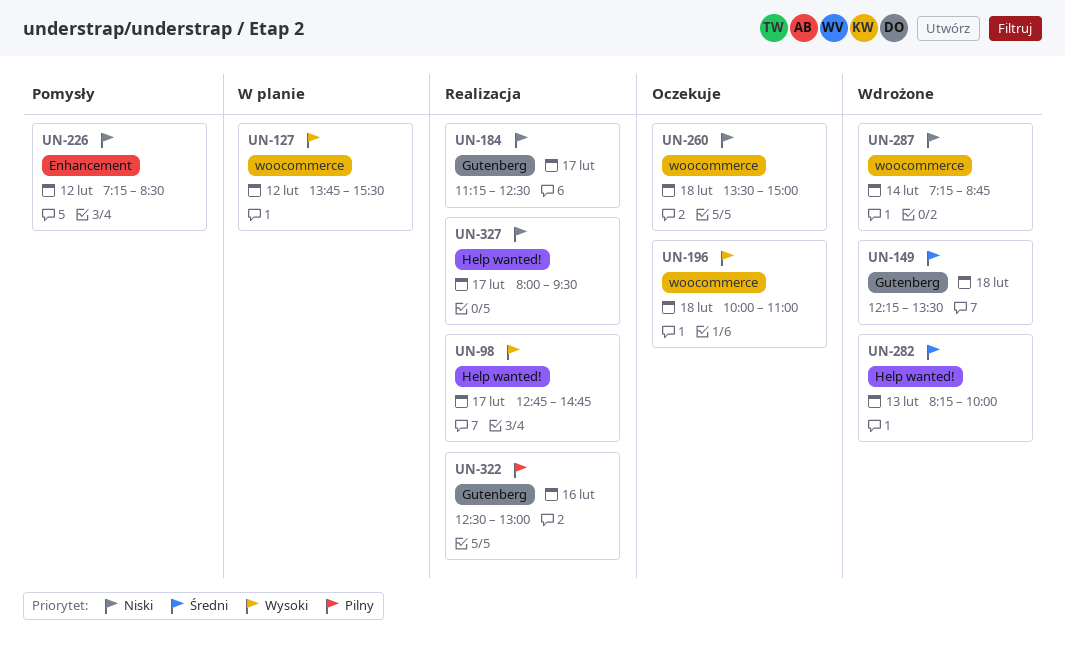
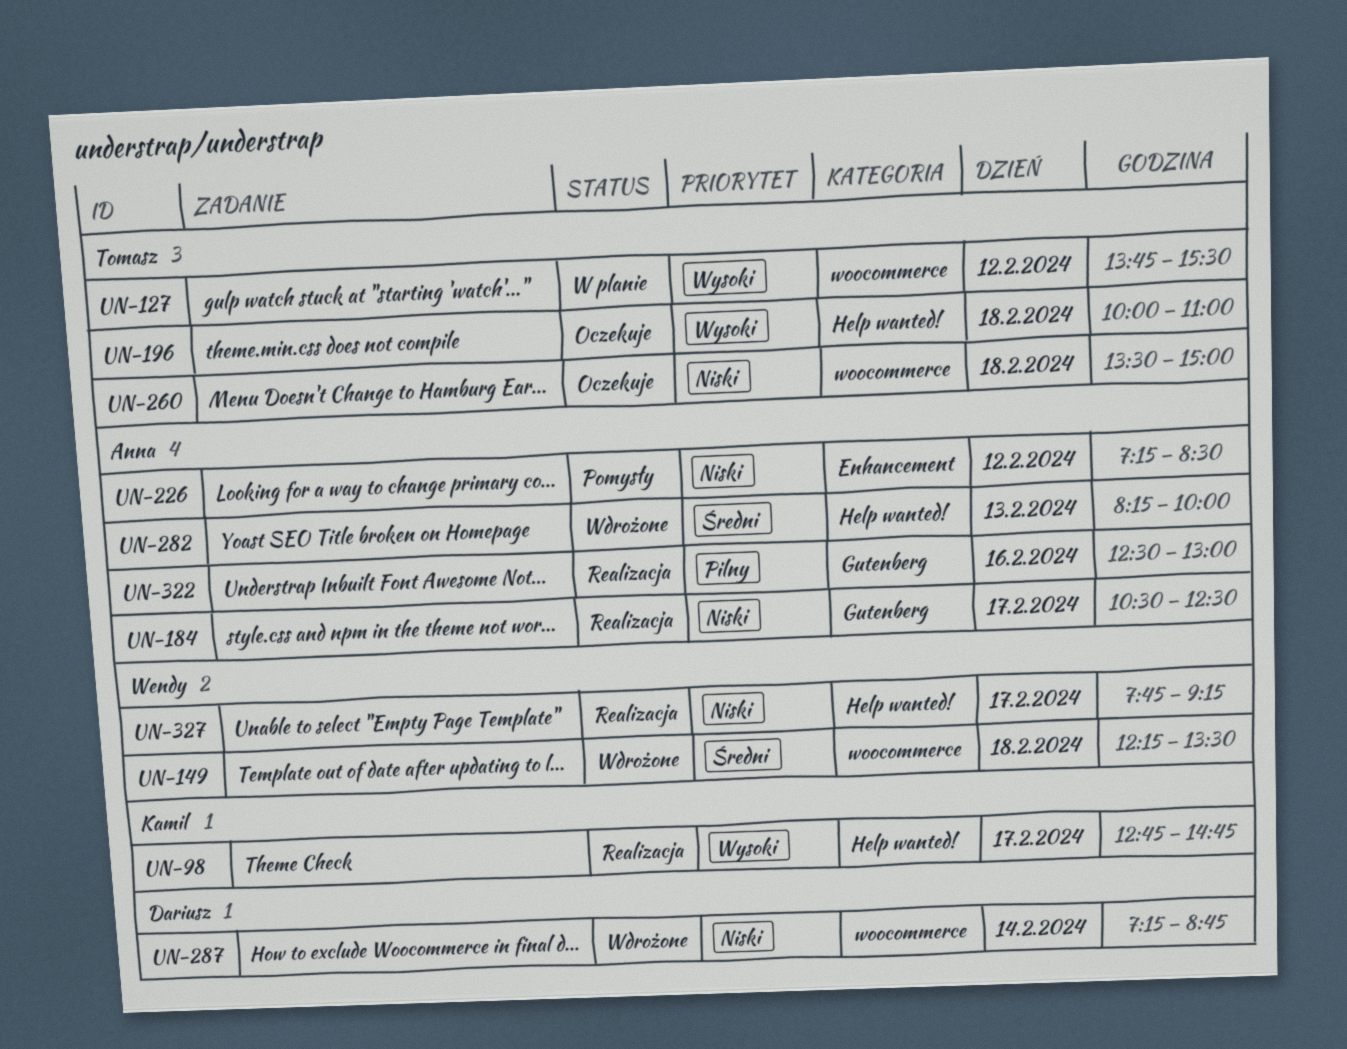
UN-149, label: Gutenberg -> woocommerce
UN-184, begins: 11:15 -> 10:30
UN-196, label: woocommerce -> Help wanted!
UN-327, begins: 08:00 -> 07:45
UN-327, ends: 09:30 -> 09:15

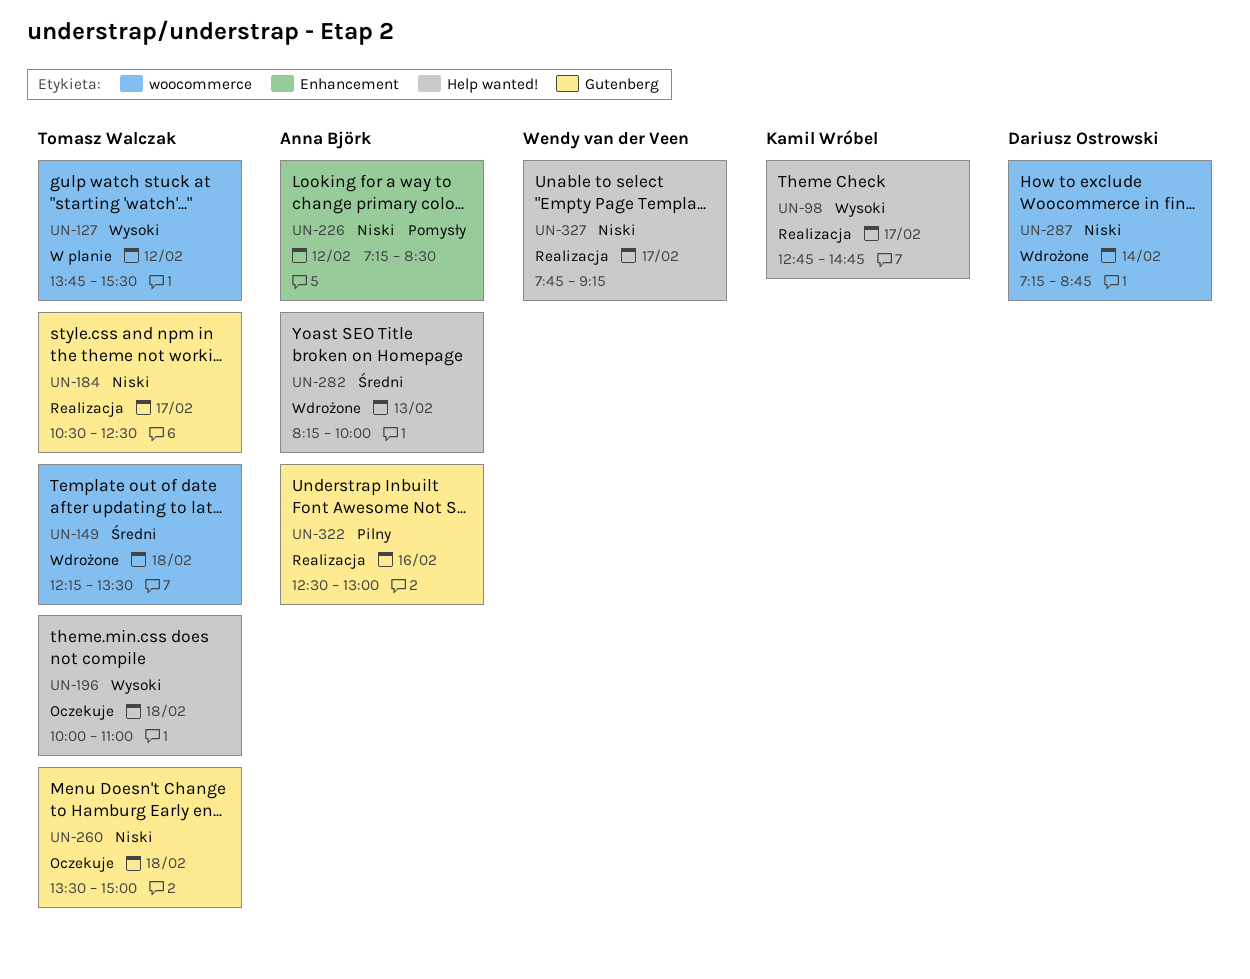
UN-149, owner: Wendy van der Veen -> Tomasz Walczak
UN-184, owner: Anna Björk -> Tomasz Walczak
UN-260, label: woocommerce -> Gutenberg

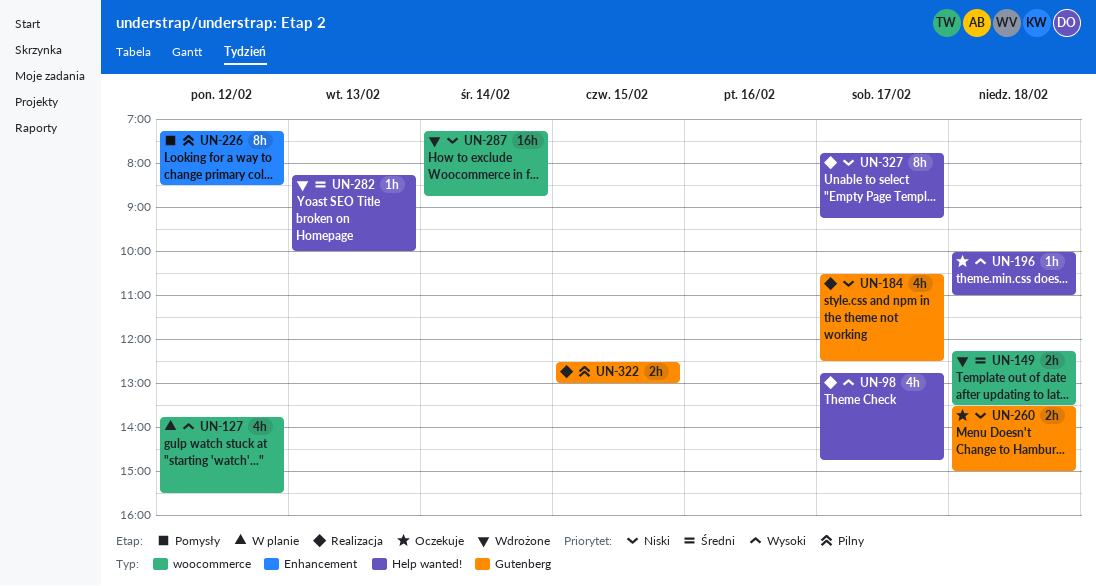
UN-226, priority: Niski -> Pilny
UN-322, day: Feb 16 -> Feb 15

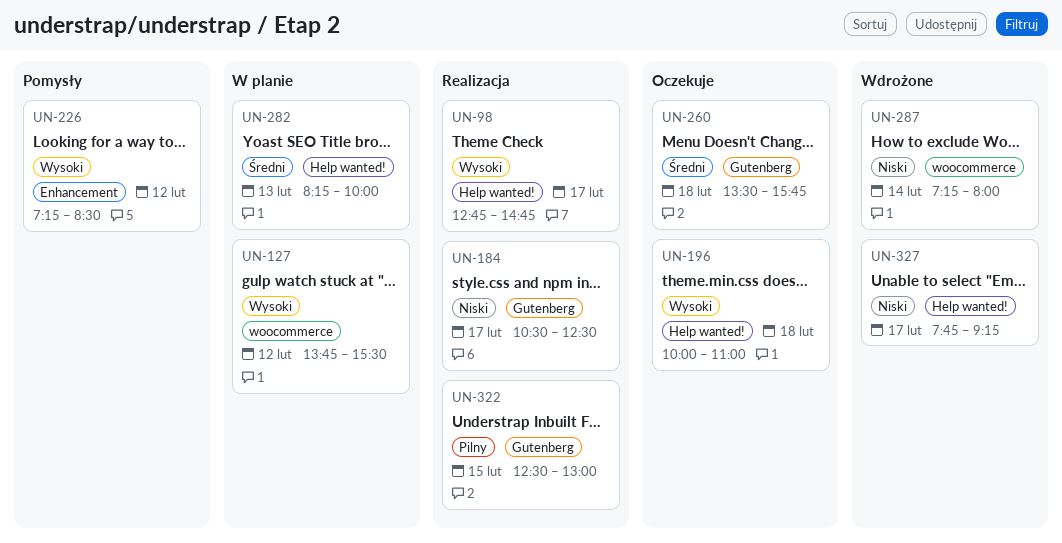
UN-149: present -> none
UN-226, priority: Pilny -> Wysoki
UN-260, priority: Niski -> Średni
UN-260, ends: 15:00 -> 15:45
UN-282, status: Wdrożone -> W planie
UN-287, ends: 08:45 -> 08:00
UN-327, status: Realizacja -> Wdrożone

